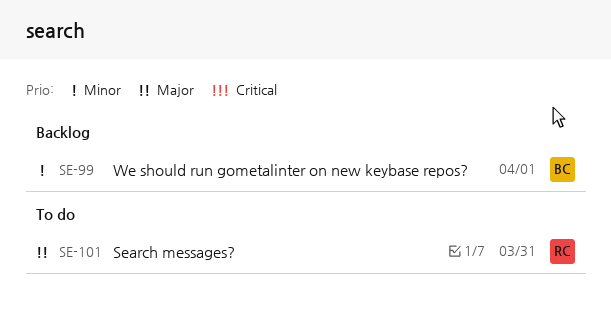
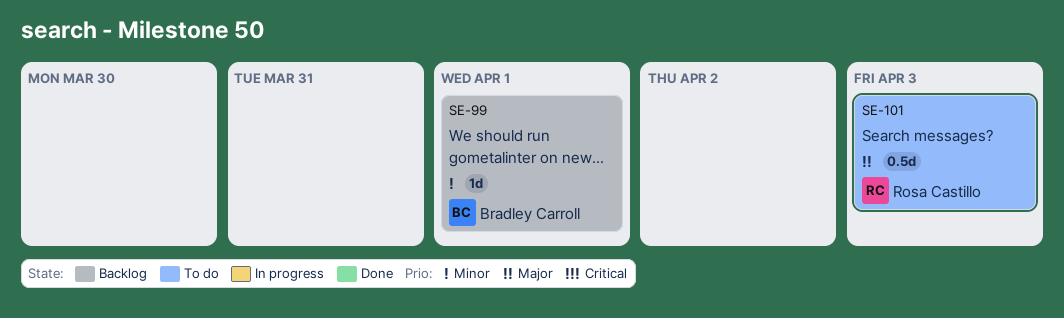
SE-101, due: Mar 31 -> Apr 3

